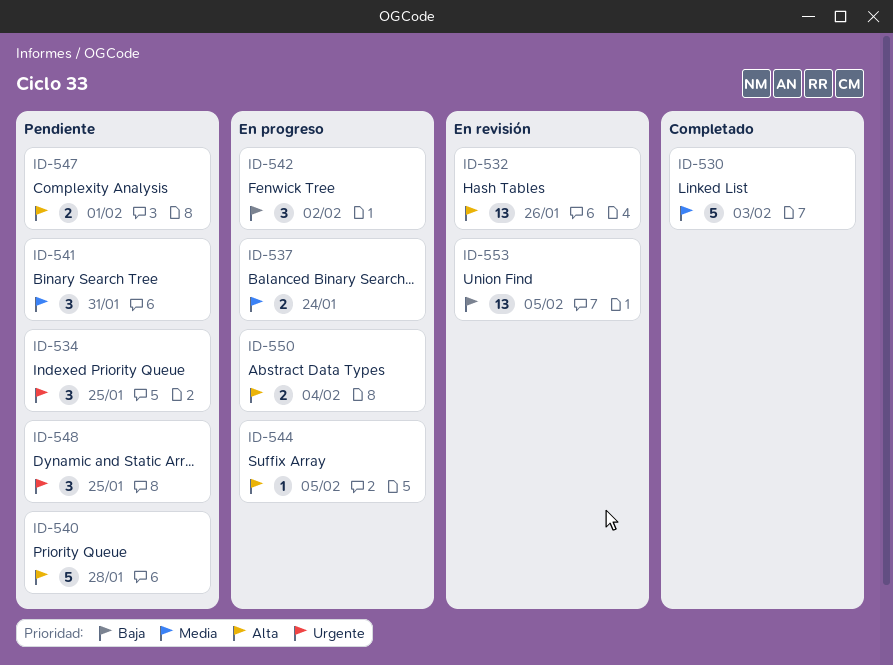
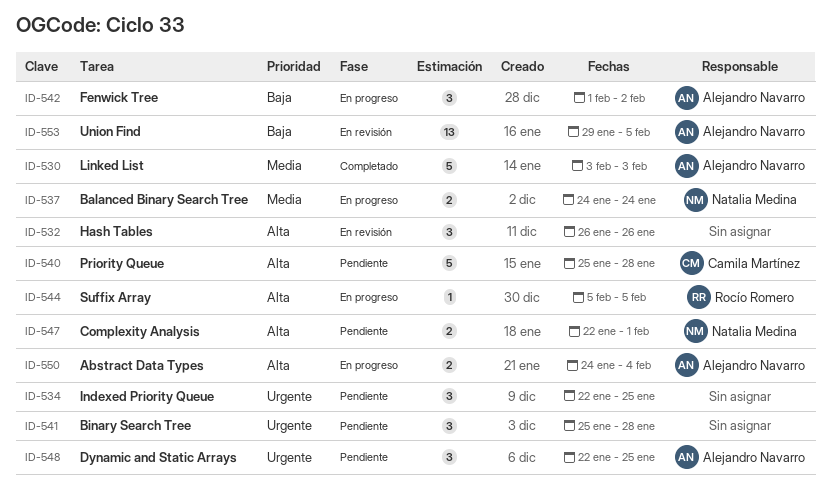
ID-532, estimate: 13 -> 3
ID-541, priority: Media -> Urgente
ID-541, due: Jan 31 -> Jan 28

